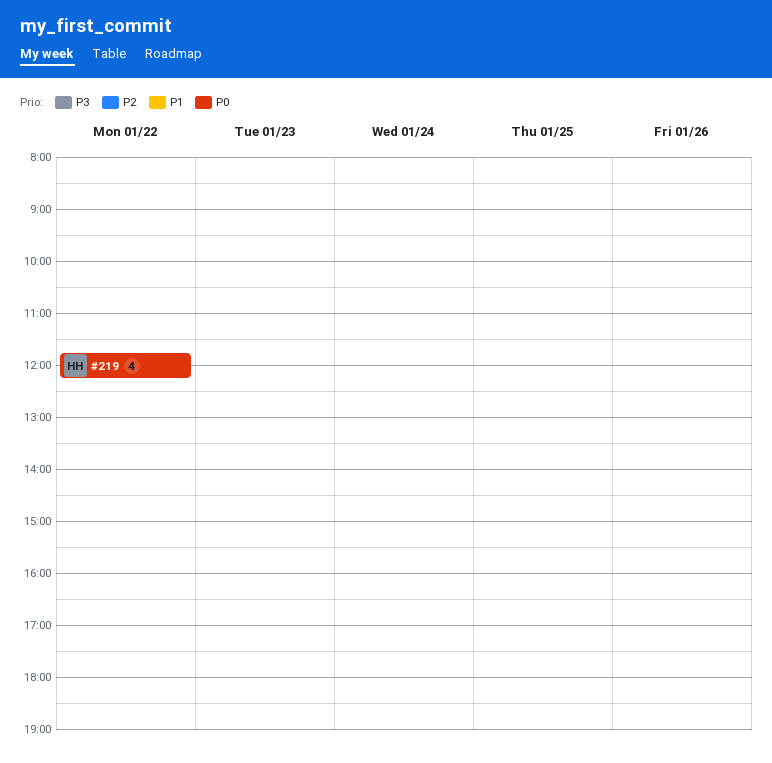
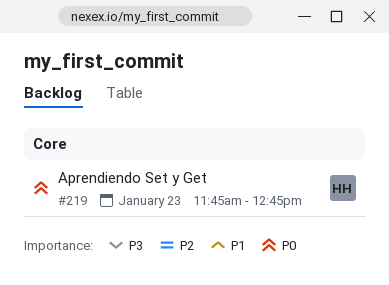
#219, day: Jan 22 -> Jan 23
#219, ends: 12:15 -> 12:45

